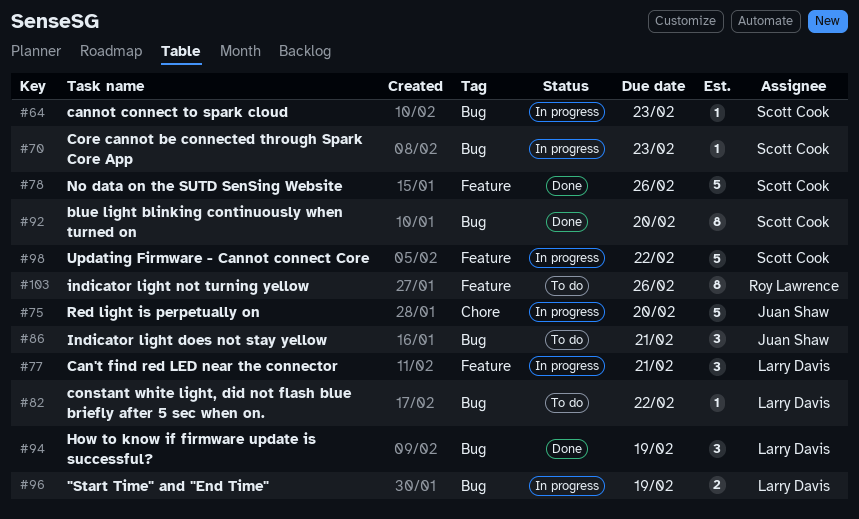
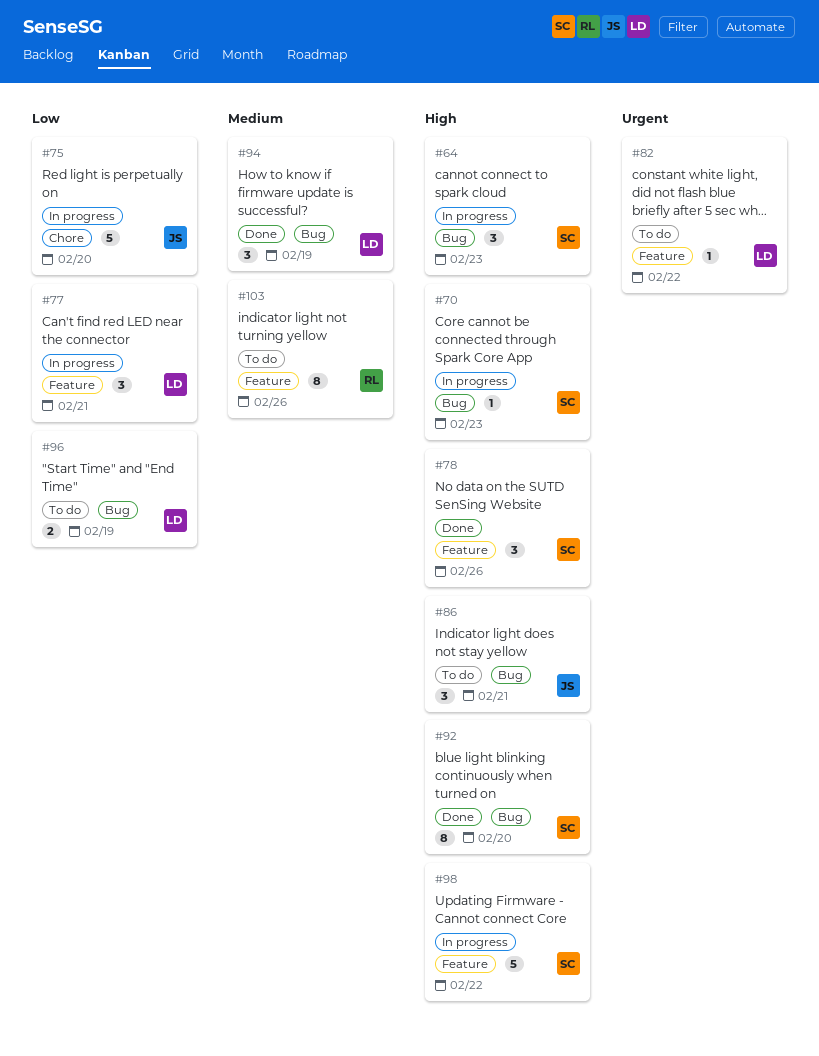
#64, estimate: 1 -> 3
#78, estimate: 5 -> 3
#82, label: Bug -> Feature
#96, status: In progress -> To do

